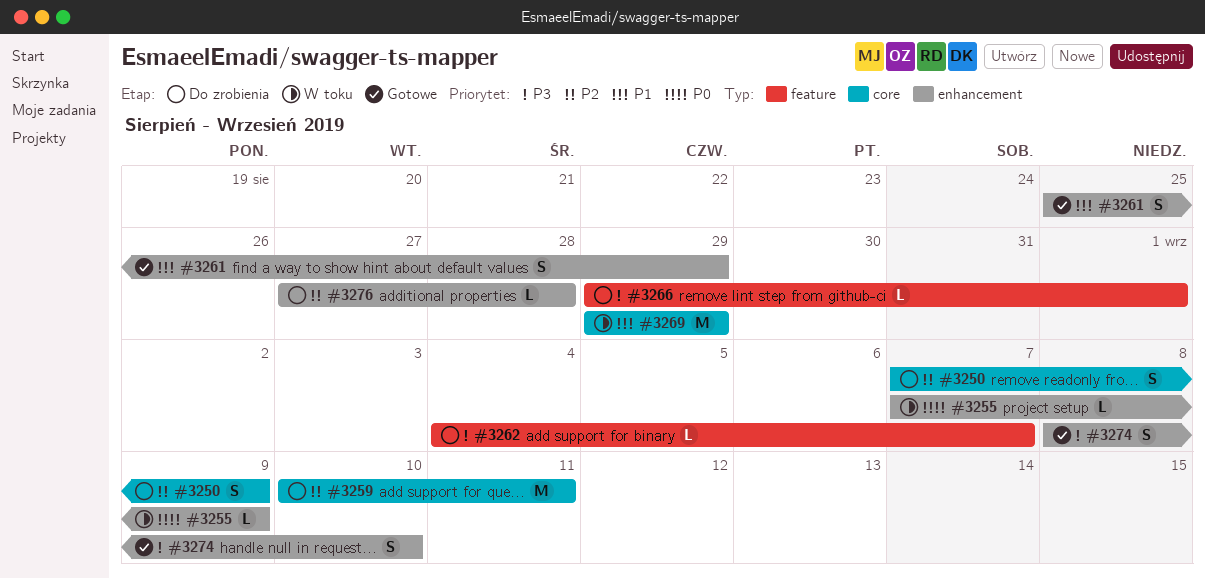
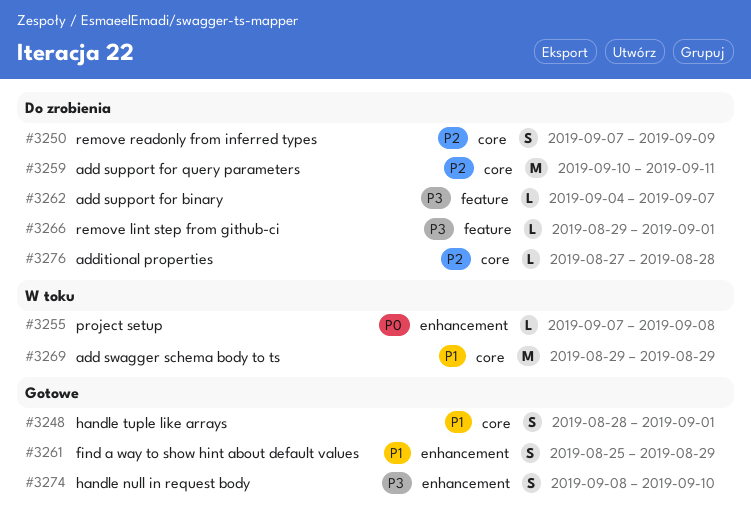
#3248: none -> present
#3255, due: Sep 9 -> Sep 8
#3276, label: enhancement -> core

